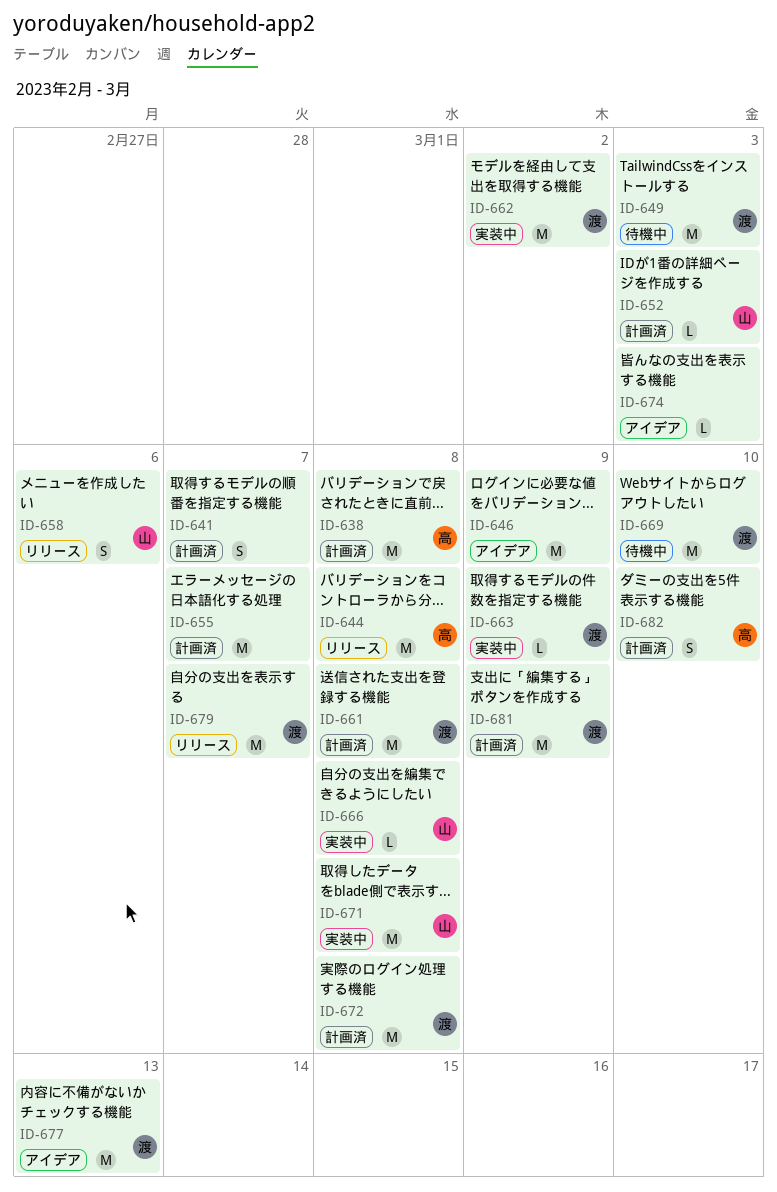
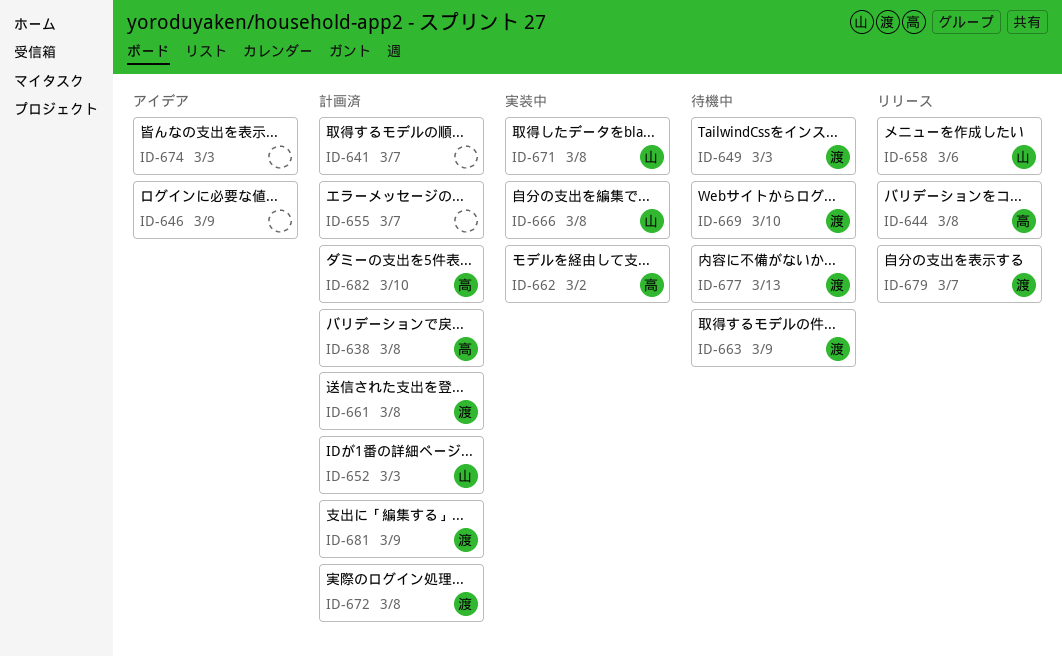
ID-662, owner: 渡 -> 高
ID-663, status: 実装中 -> 待機中
ID-677, status: アイデア -> 待機中

